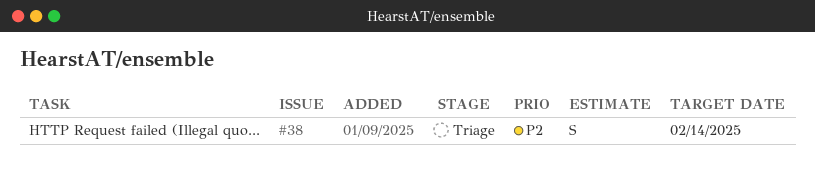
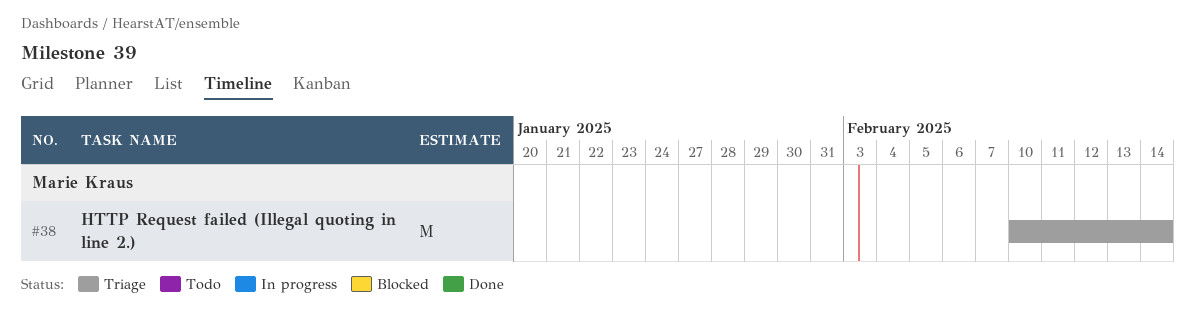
#38, estimate: S -> M

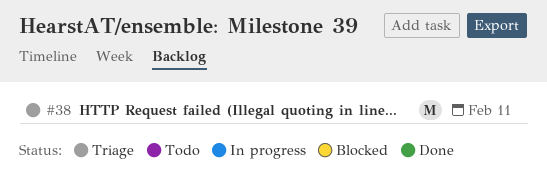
#38, due: Feb 14 -> Feb 11

